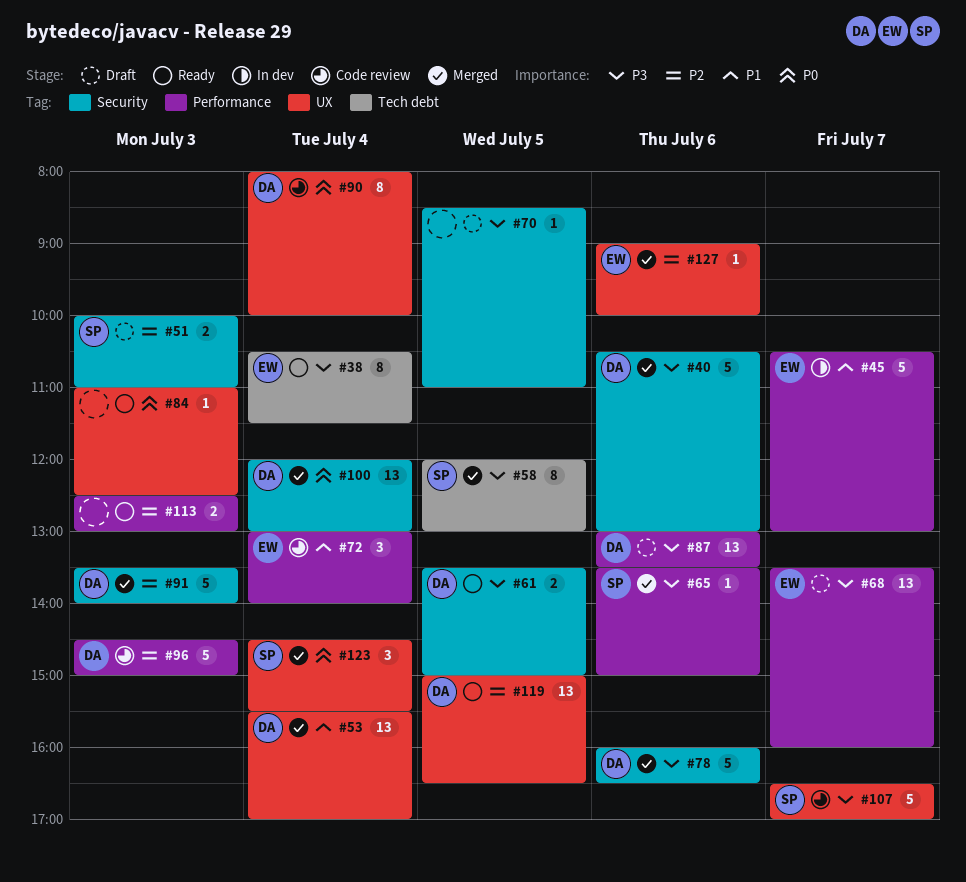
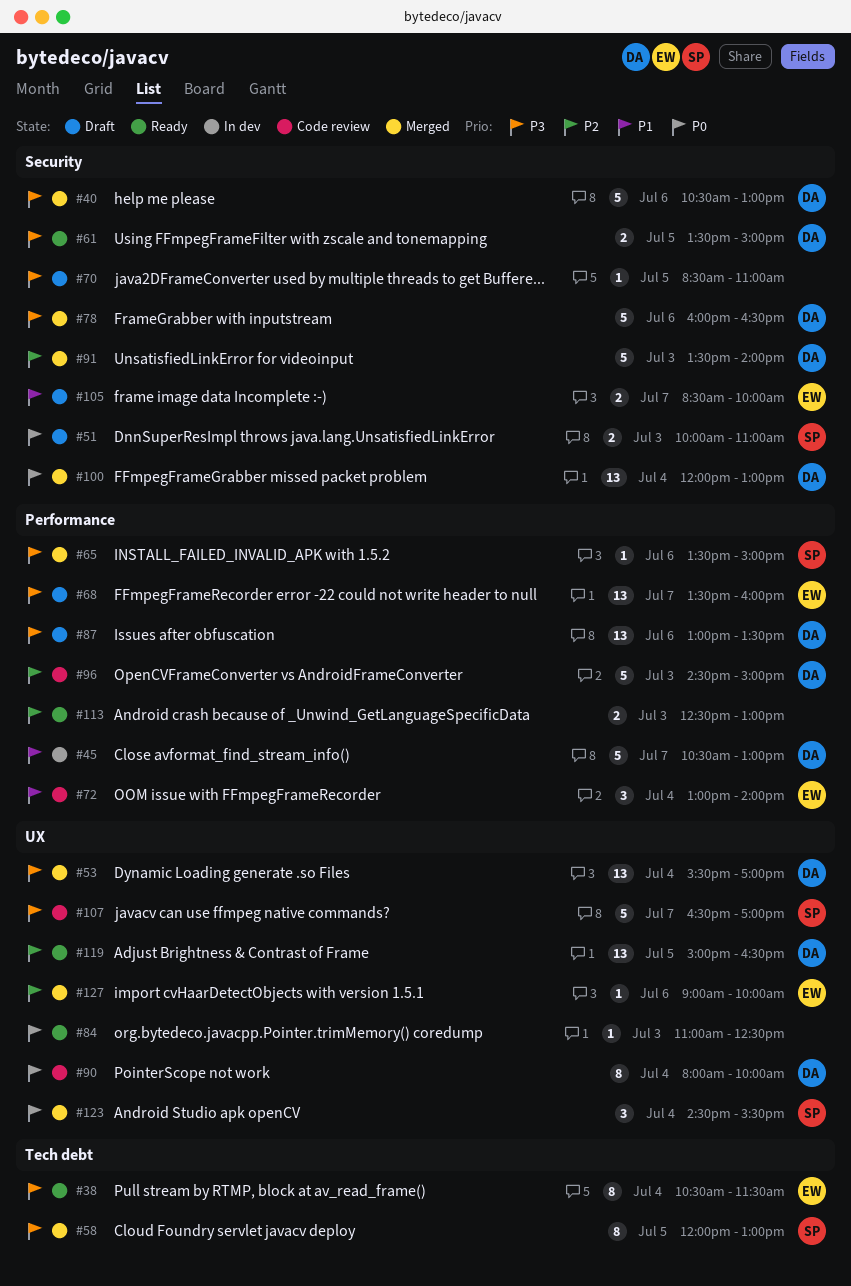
#45, owner: EW -> DA
#51, priority: P2 -> P0
#53, priority: P1 -> P3
#105: none -> present

